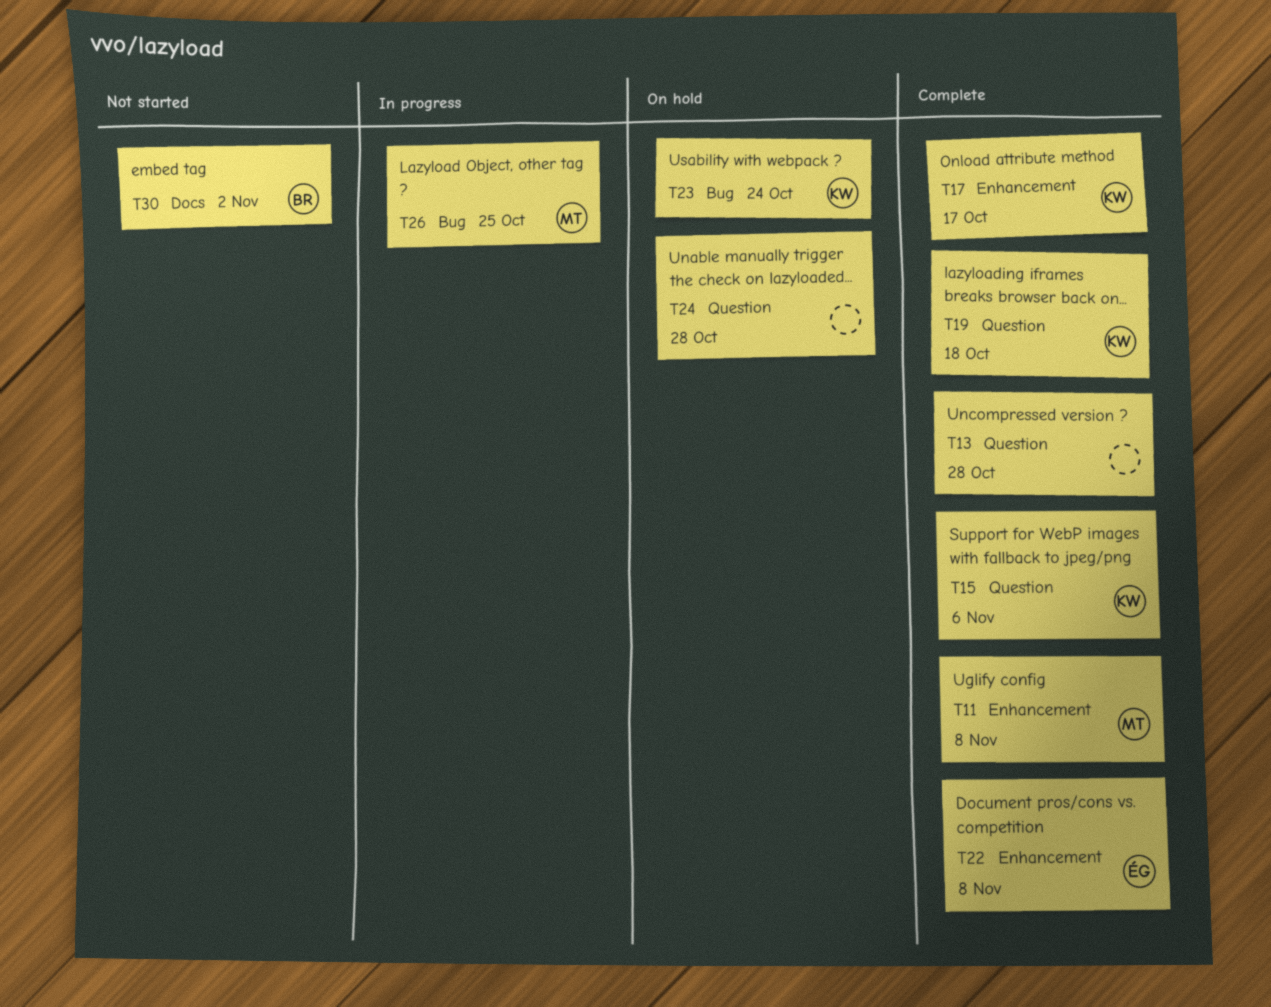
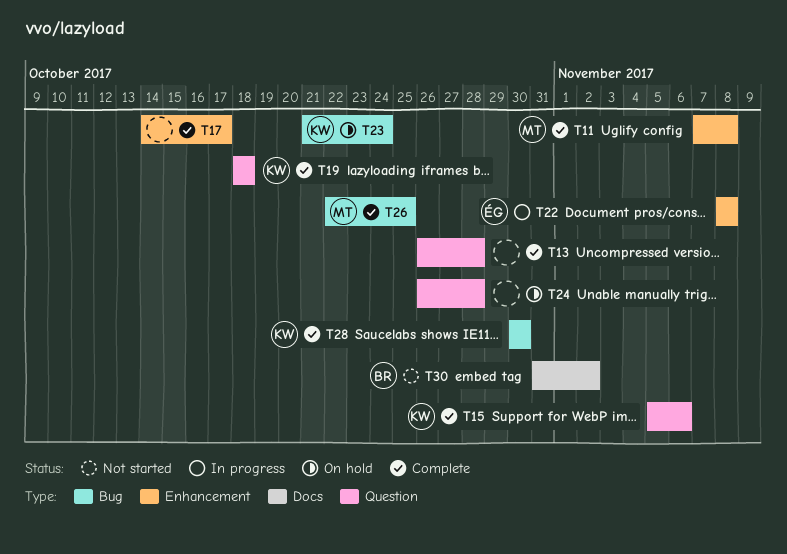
T17, owner: KW -> none
T22, status: Complete -> In progress
T26, status: In progress -> Complete
T28: none -> present

